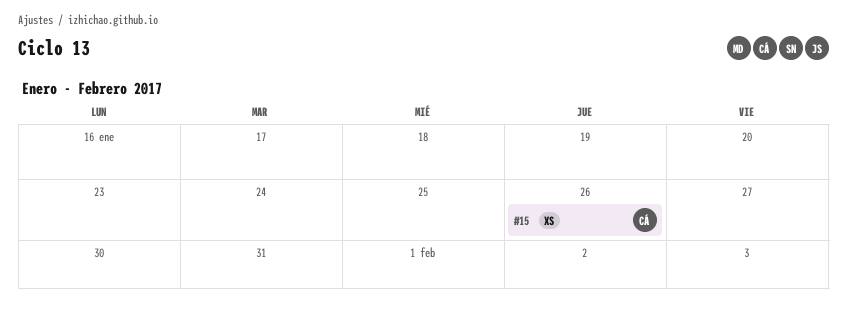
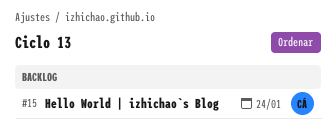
#15, due: Jan 26 -> Jan 24

